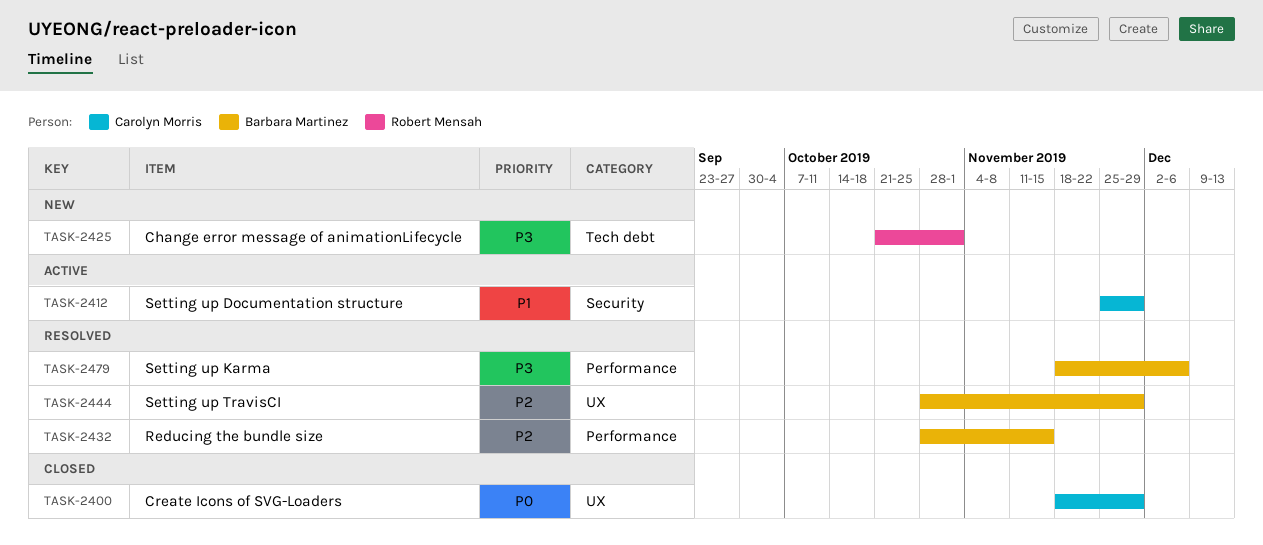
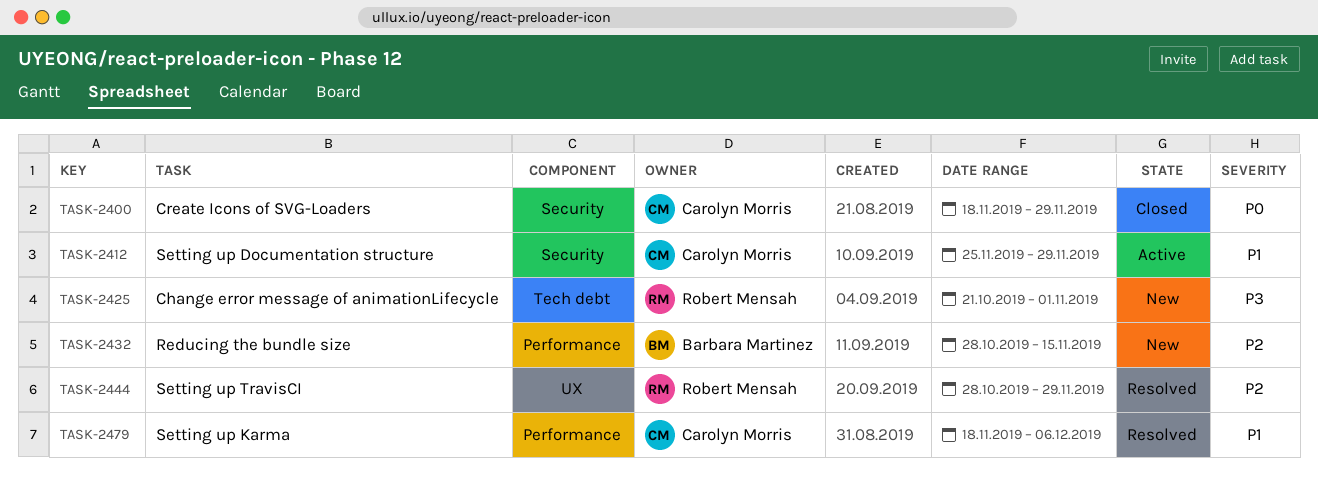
TASK-2400, label: UX -> Security
TASK-2432, status: Resolved -> New
TASK-2444, owner: Barbara Martinez -> Robert Mensah
TASK-2479, owner: Barbara Martinez -> Carolyn Morris
TASK-2479, priority: P3 -> P1

